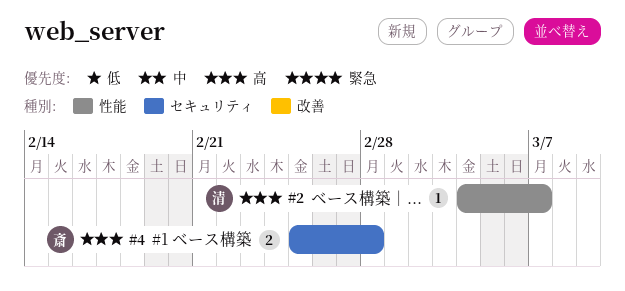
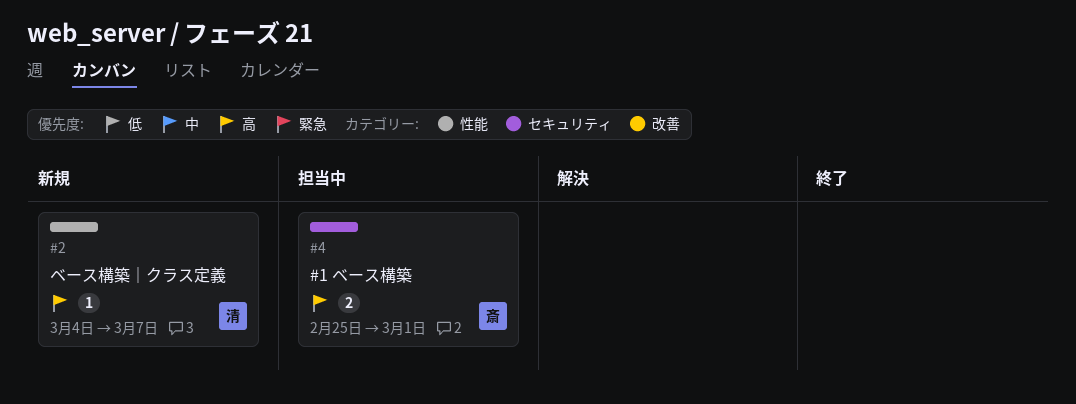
#4, due: Feb 28 -> Mar 1

